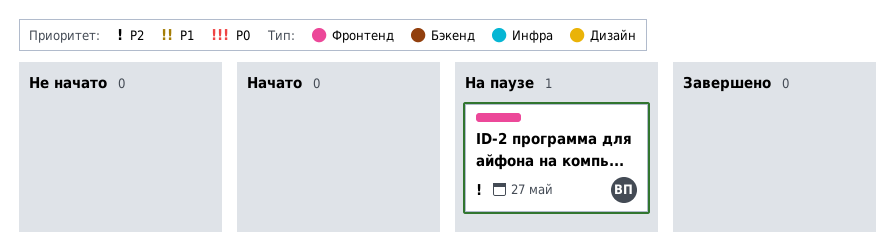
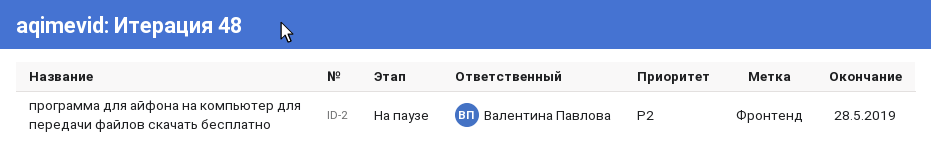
ID-2, due: May 27 -> May 28

